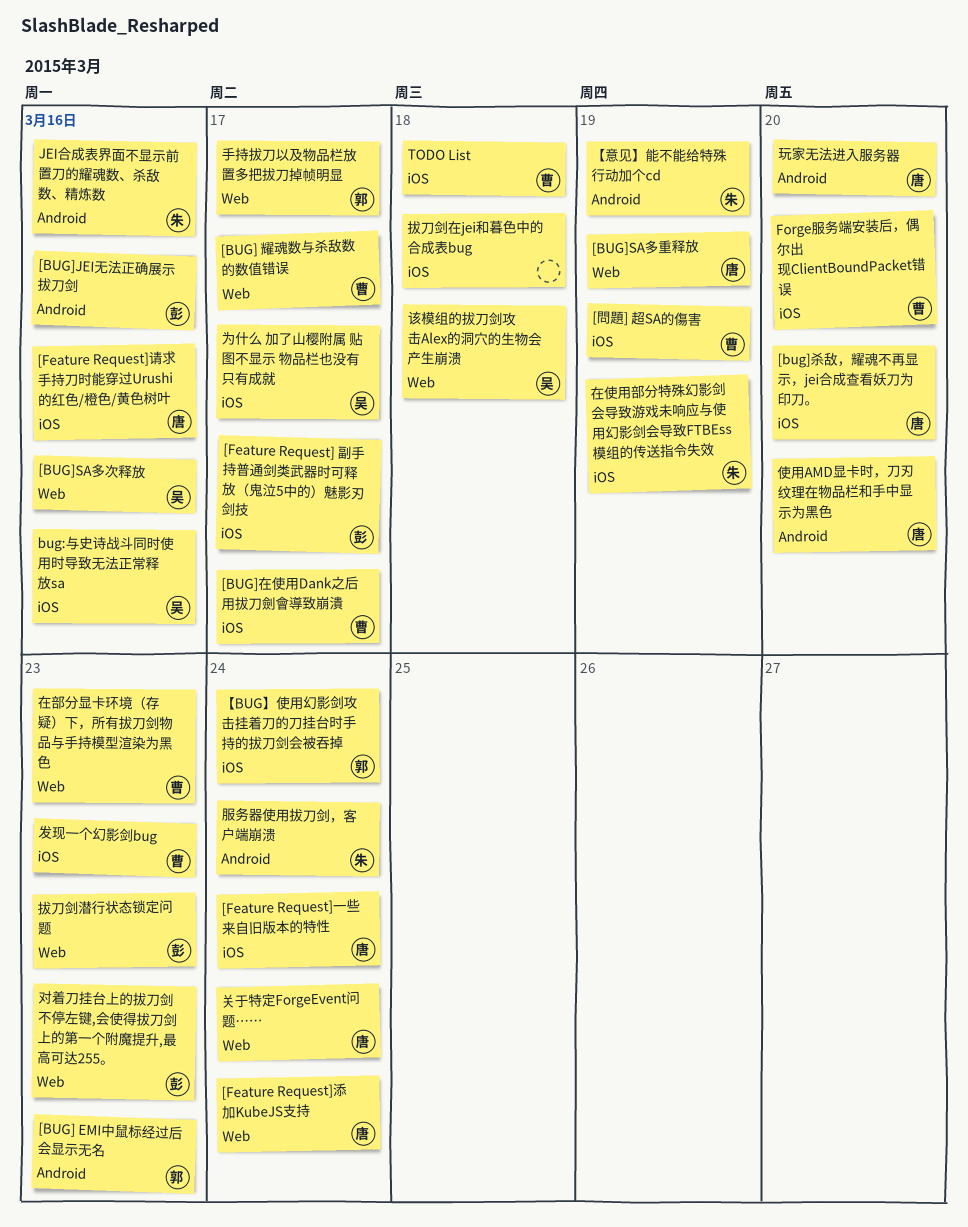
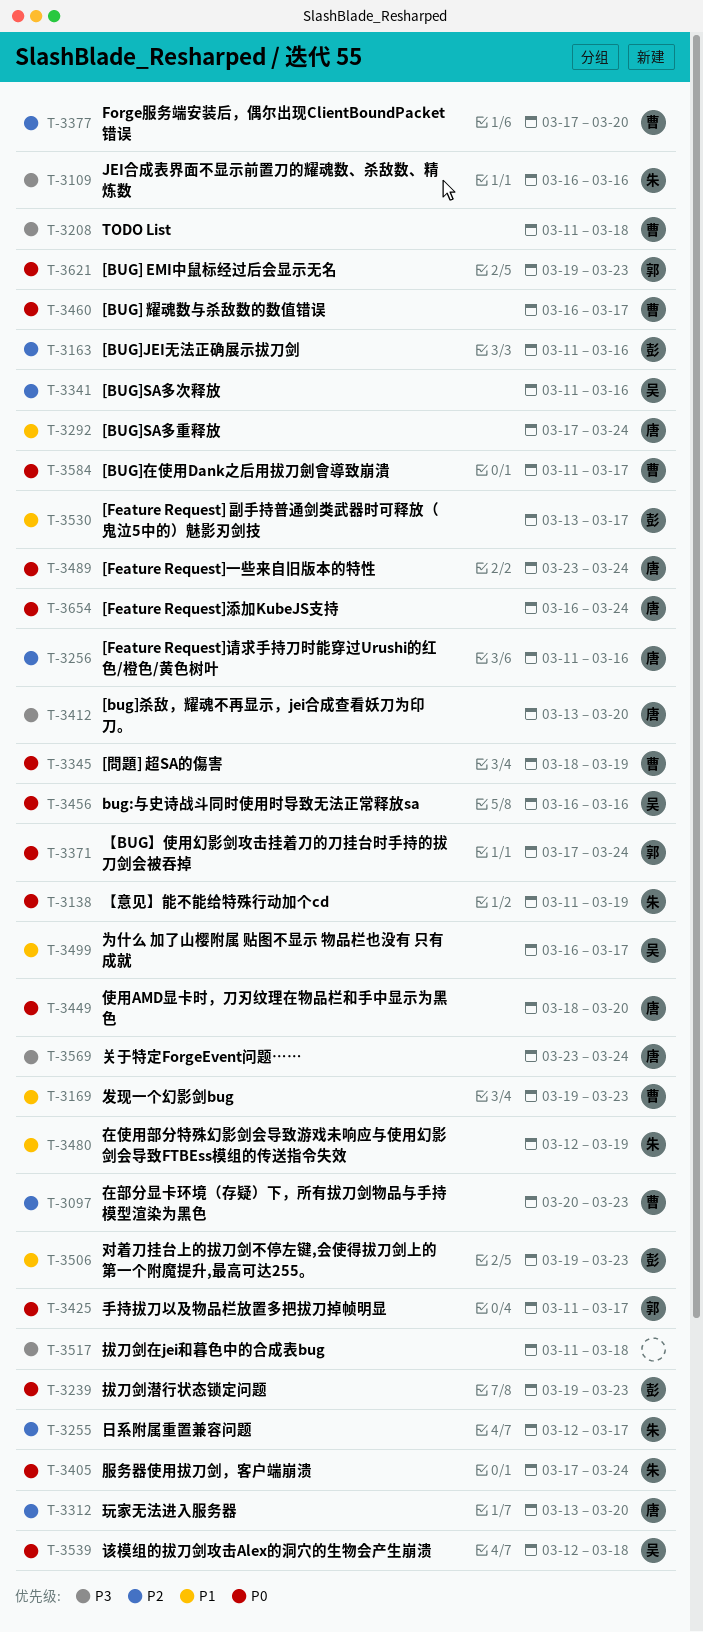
[BUG]SA多重释放, due: Mar 19 -> Mar 24
日系附属重置兼容问题: none -> present

